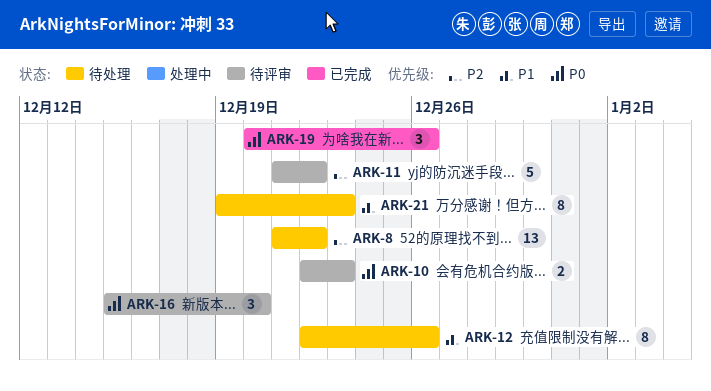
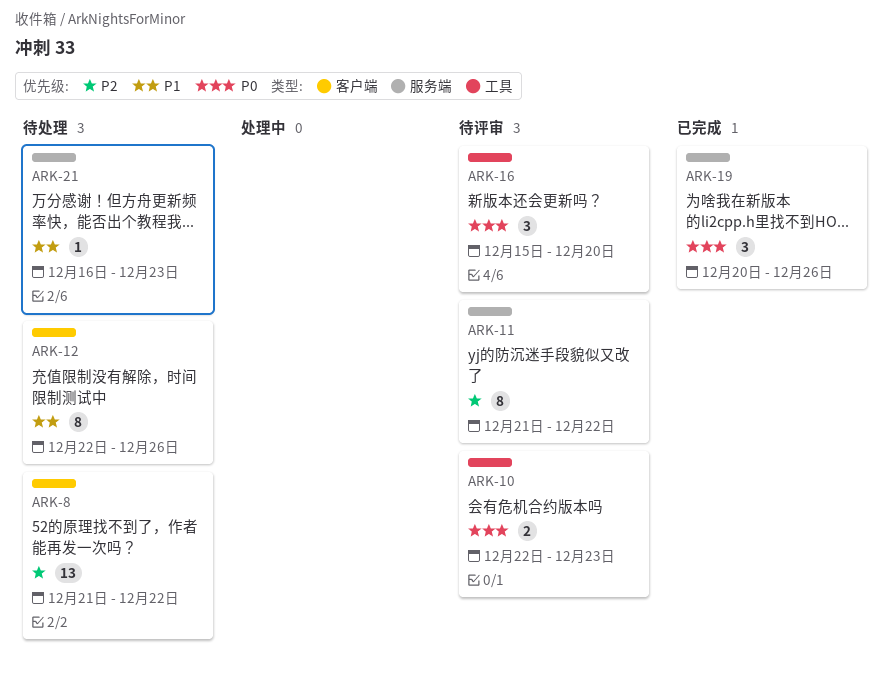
ARK-11, estimate: 5 -> 8
ARK-21, estimate: 8 -> 1
ARK-21, start: Dec 19 -> Dec 16

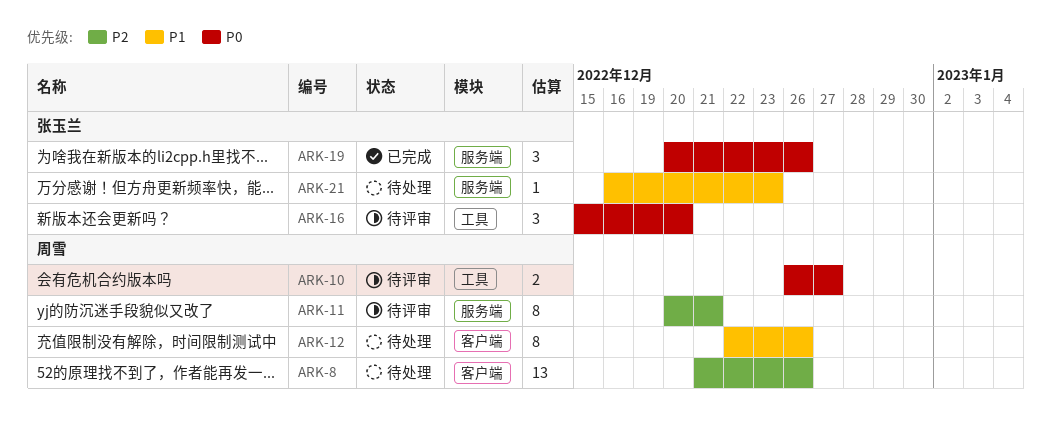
ARK-8, due: Dec 22 -> Dec 26
ARK-10, start: Dec 22 -> Dec 26
ARK-10, due: Dec 23 -> Dec 27
ARK-11, start: Dec 21 -> Dec 20
ARK-11, due: Dec 22 -> Dec 21

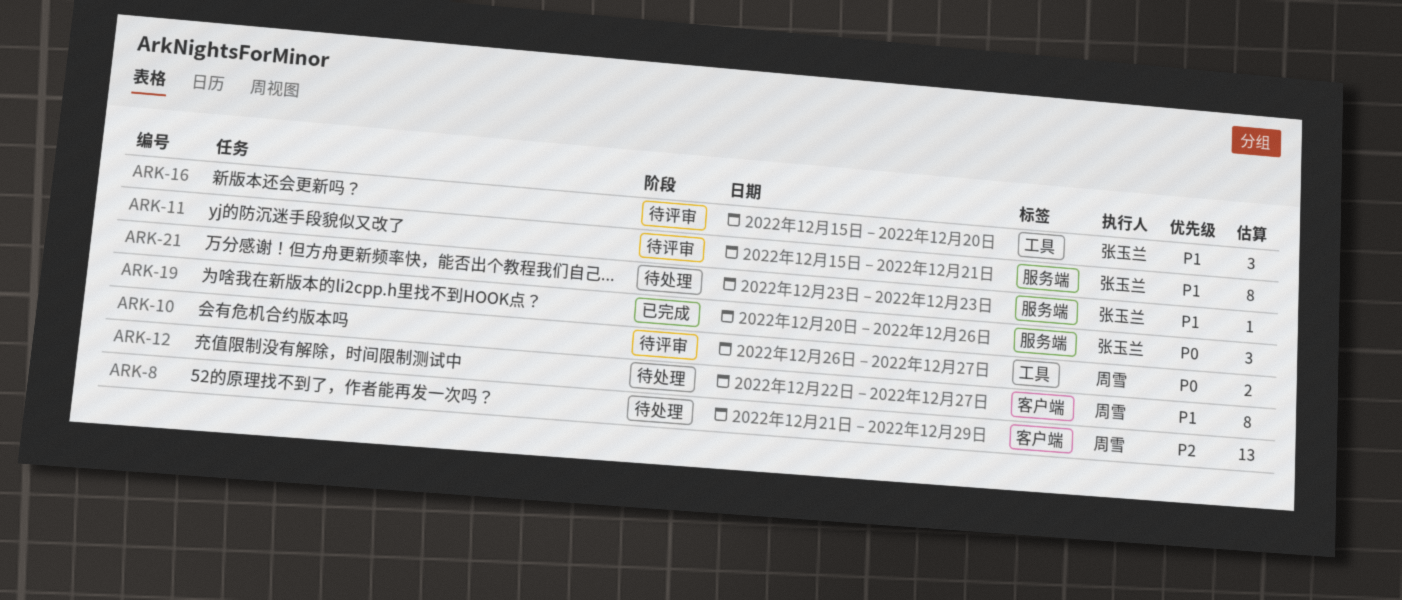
ARK-8, due: Dec 26 -> Dec 29
ARK-11, owner: 周雪 -> 张玉兰
ARK-11, priority: P2 -> P1
ARK-11, start: Dec 20 -> Dec 15
ARK-12, due: Dec 26 -> Dec 27
ARK-16, priority: P0 -> P1
ARK-21, start: Dec 16 -> Dec 23

